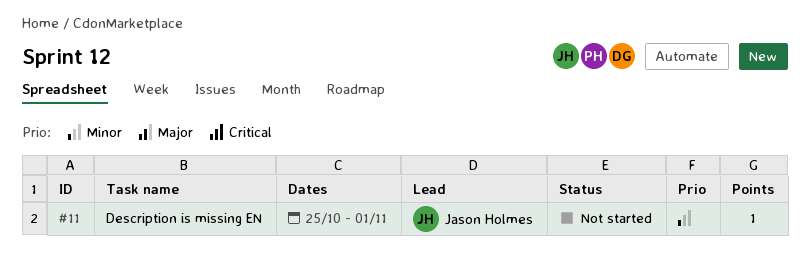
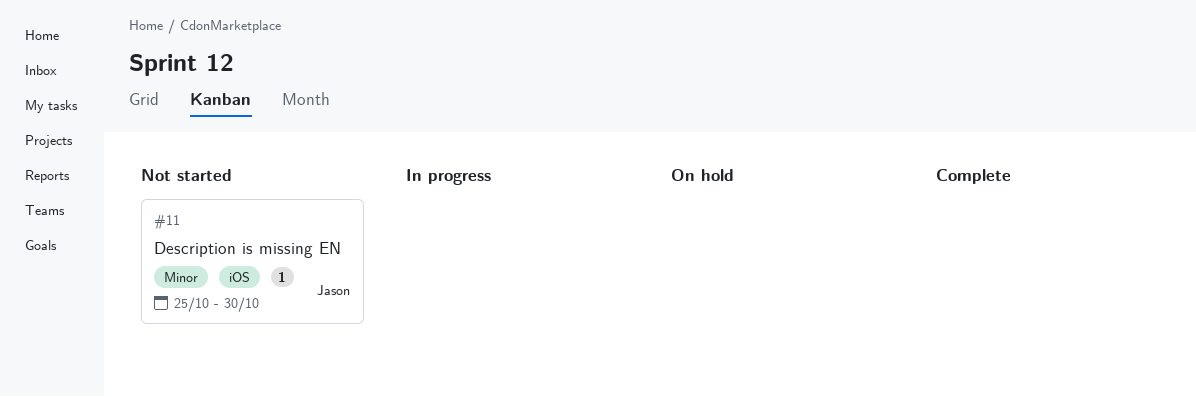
#11, due: Nov 1 -> Oct 30

